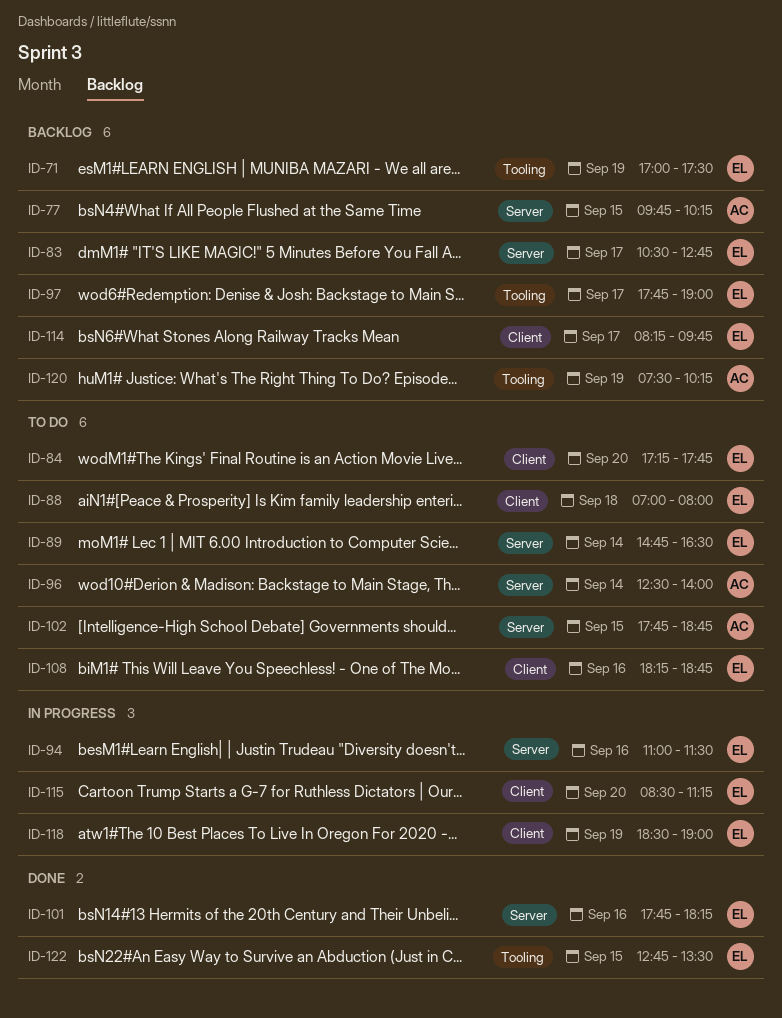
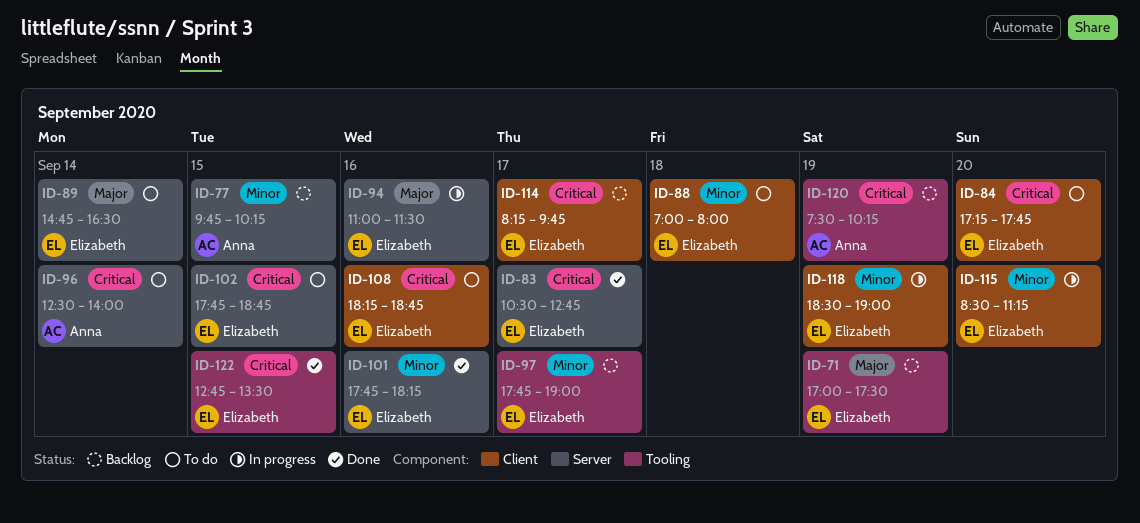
ID-83, status: Backlog -> Done
ID-102, owner: Anna -> Elizabeth

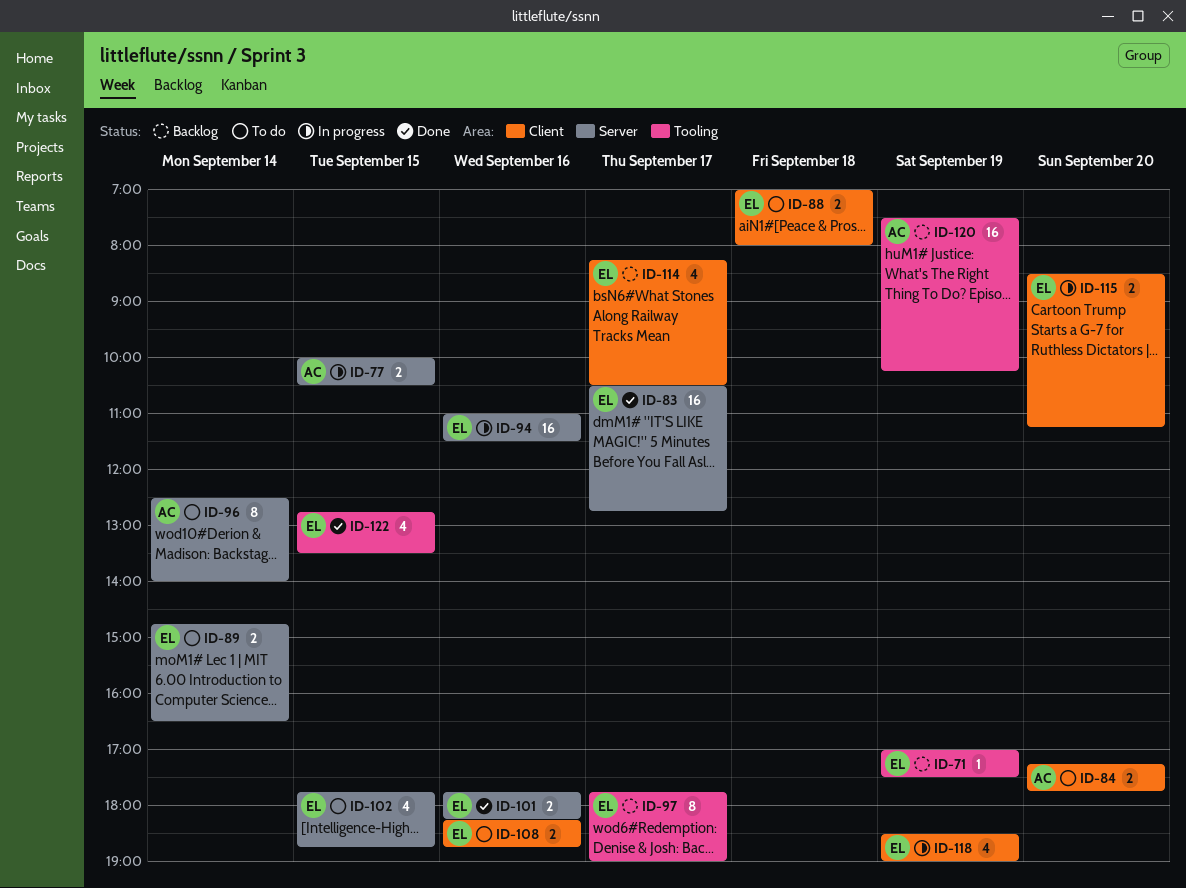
ID-77, status: Backlog -> In progress
ID-77, begins: 09:45 -> 10:00
ID-77, ends: 10:15 -> 10:30
ID-84, owner: Elizabeth -> Anna
ID-114, ends: 09:45 -> 10:30

